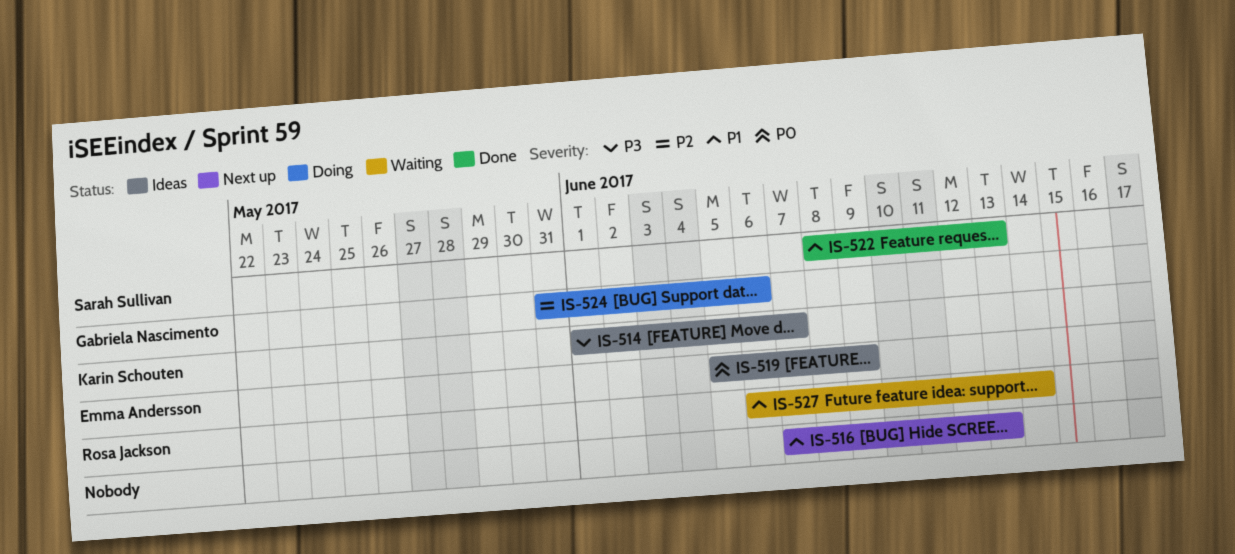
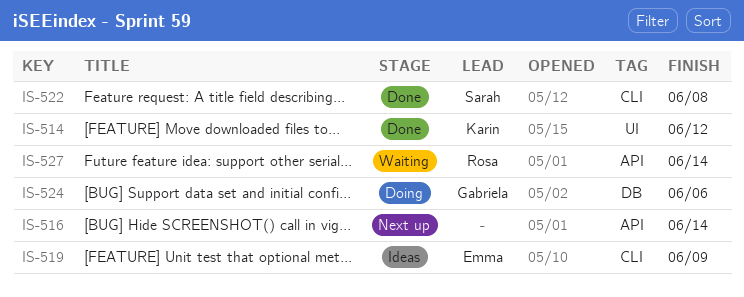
IS-514, status: Ideas -> Done
IS-514, due: Jun 7 -> Jun 12
IS-516, due: Jun 13 -> Jun 14
IS-522, due: Jun 13 -> Jun 8

